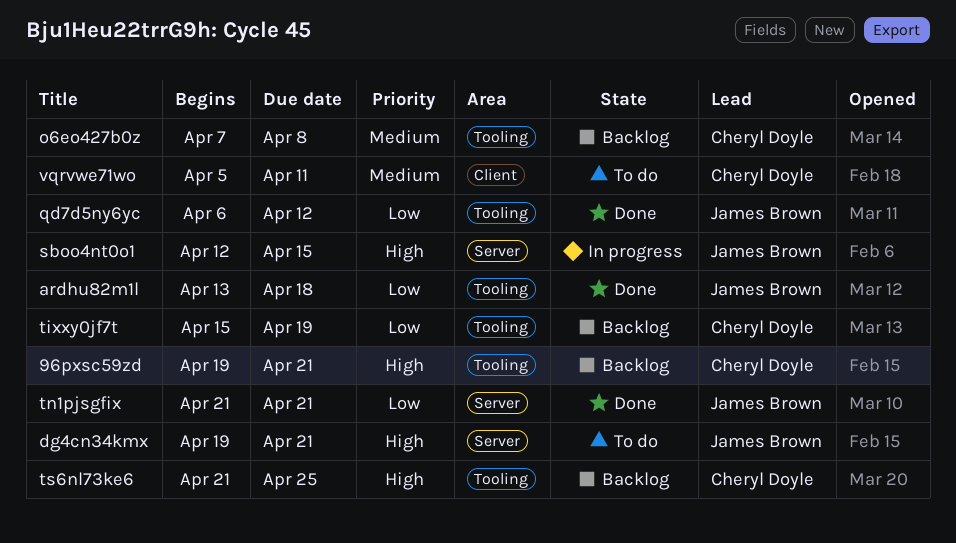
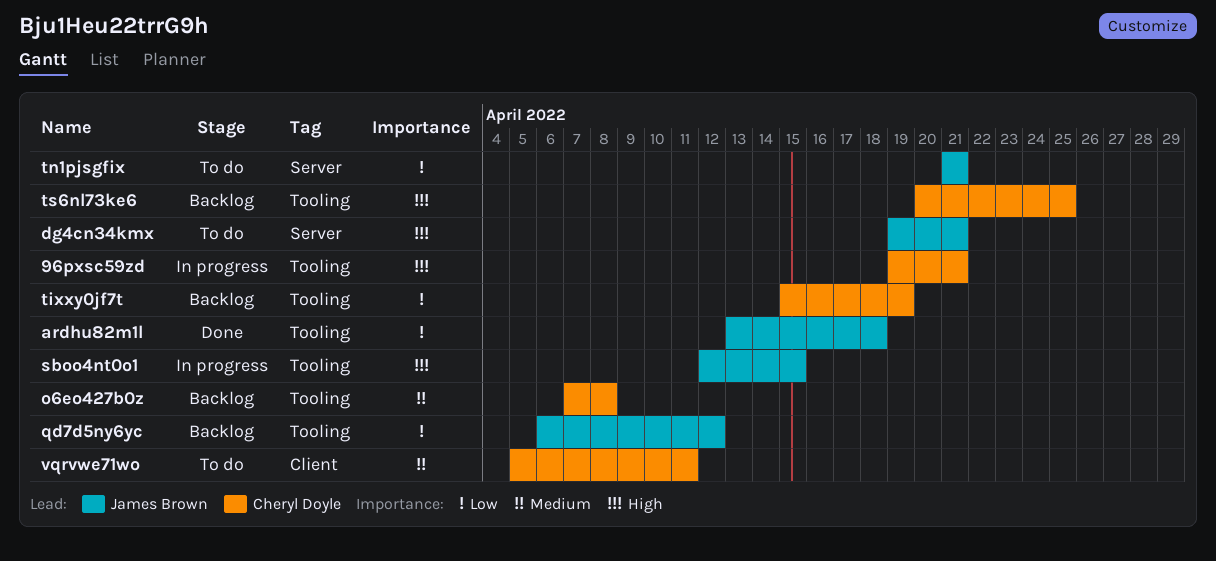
96pxsc59zd, status: Backlog -> In progress
qd7d5ny6yc, status: Done -> Backlog
sboo4nt0o1, label: Server -> Tooling
tn1pjsgfix, status: Done -> To do
ts6nl73ke6, start: Apr 21 -> Apr 20

